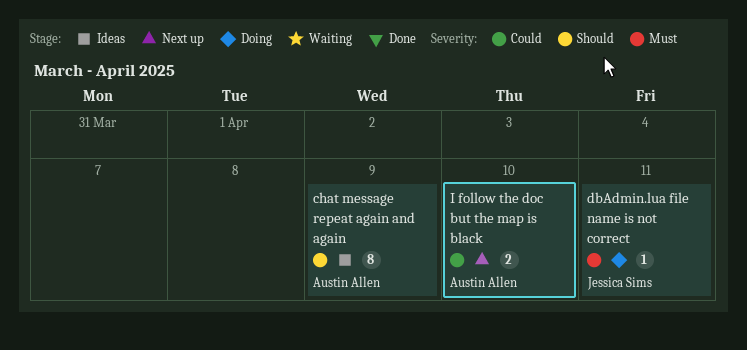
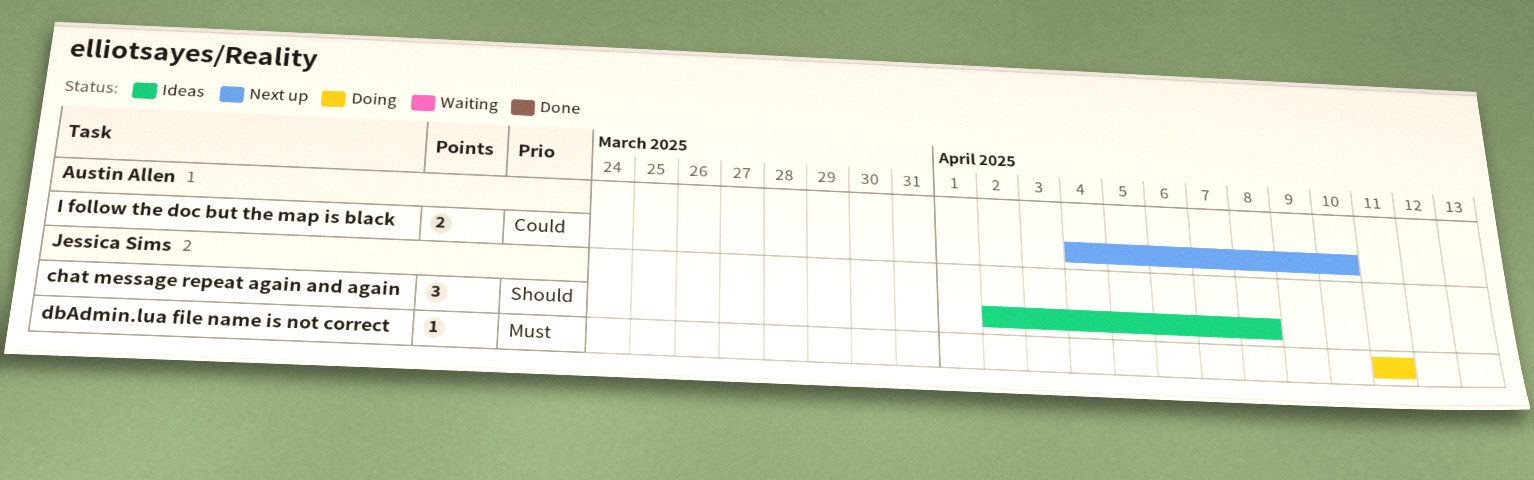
chat message repeat again and again, owner: Austin Allen -> Jessica Sims
chat message repeat again and again, estimate: 8 -> 3
chat message repeat again and again, due: Apr 9 -> Apr 8

